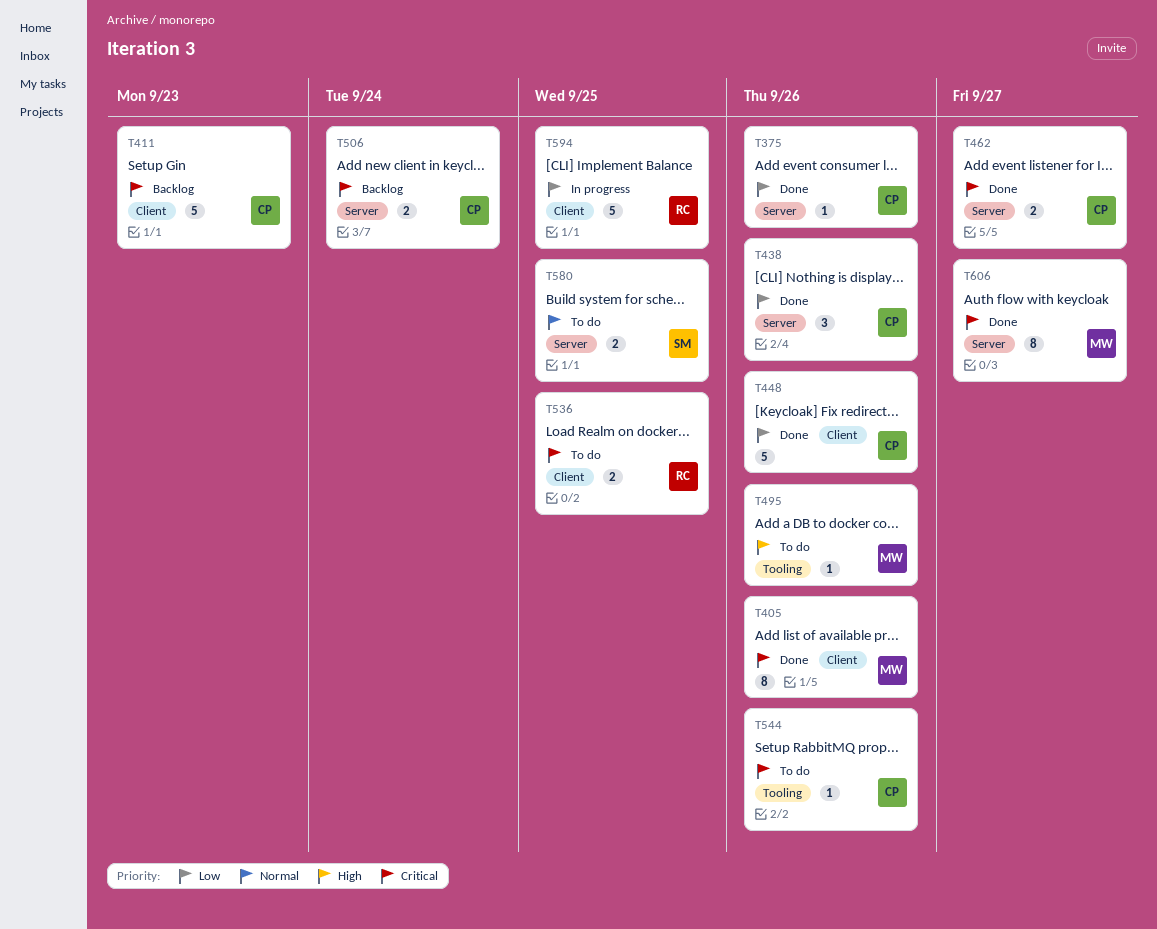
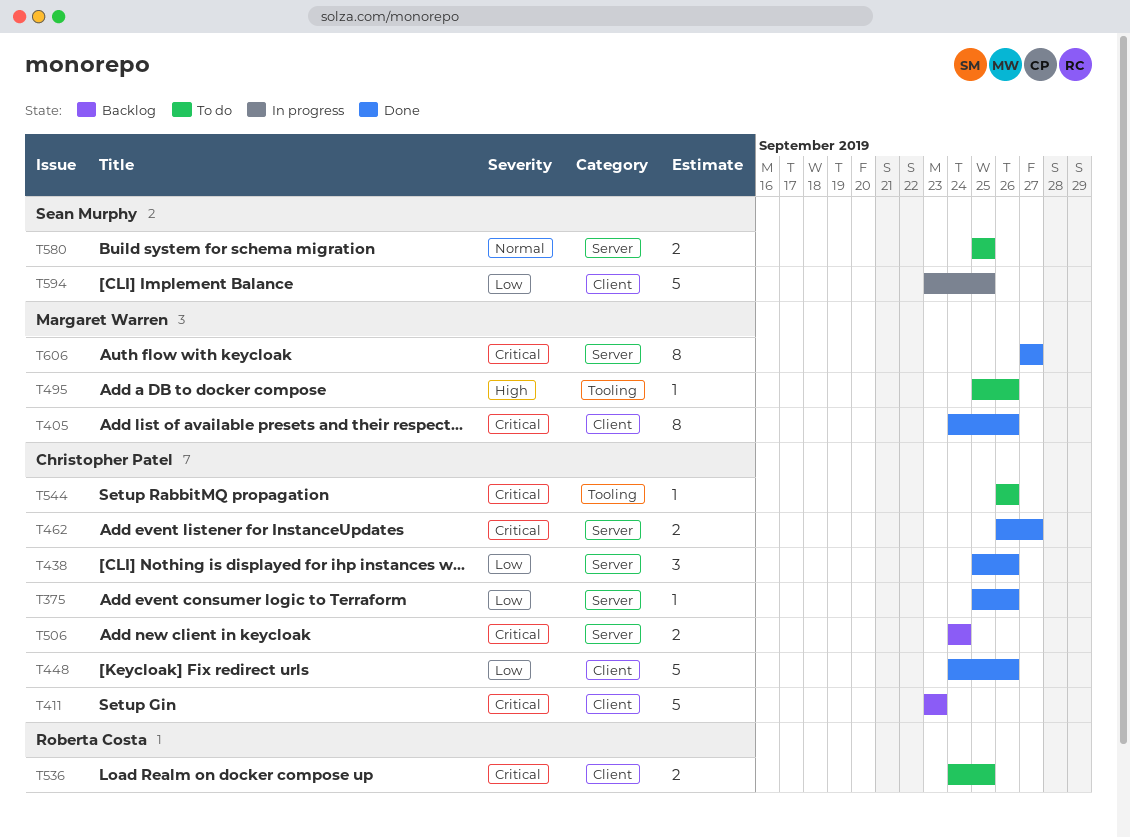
T594, owner: Roberta Costa -> Sean Murphy

